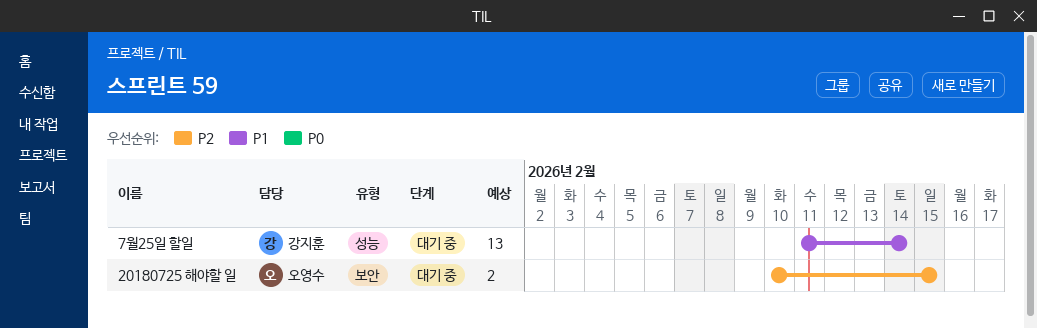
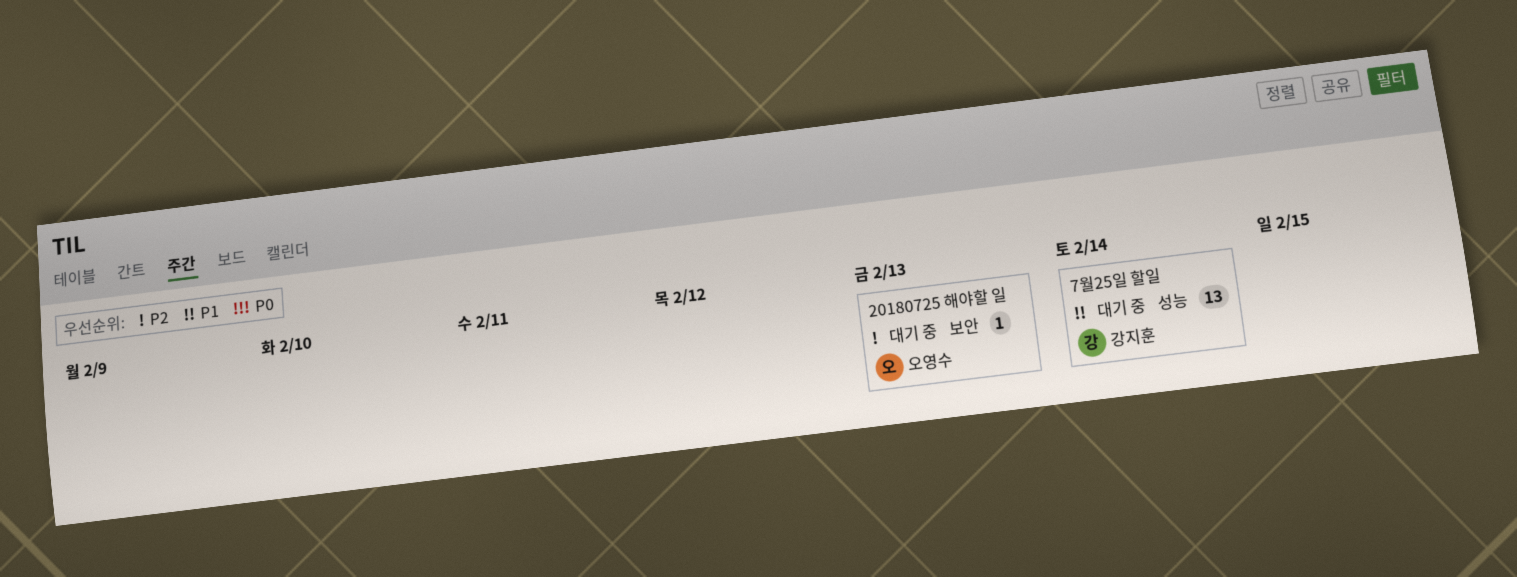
20180725 해야할 일, estimate: 2 -> 1
20180725 해야할 일, due: Feb 15 -> Feb 13

